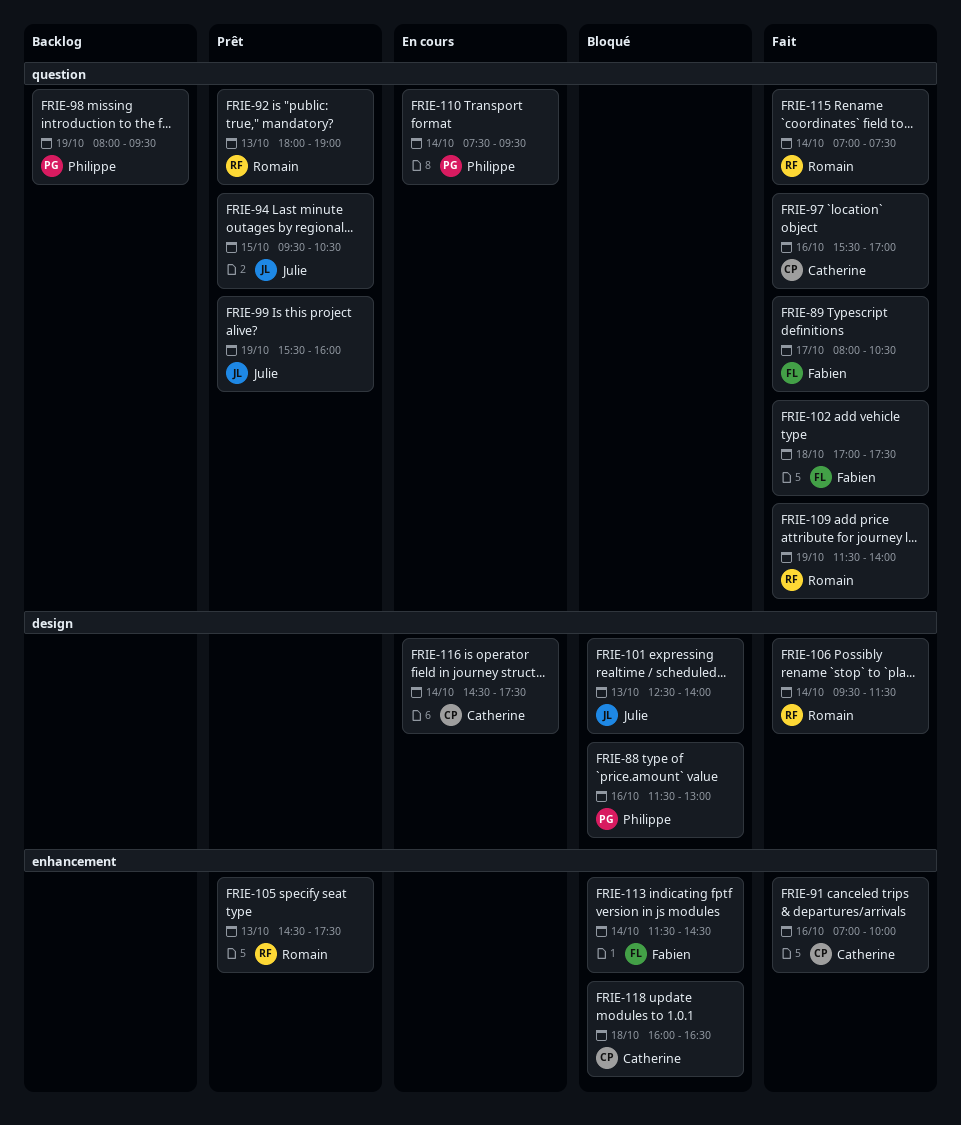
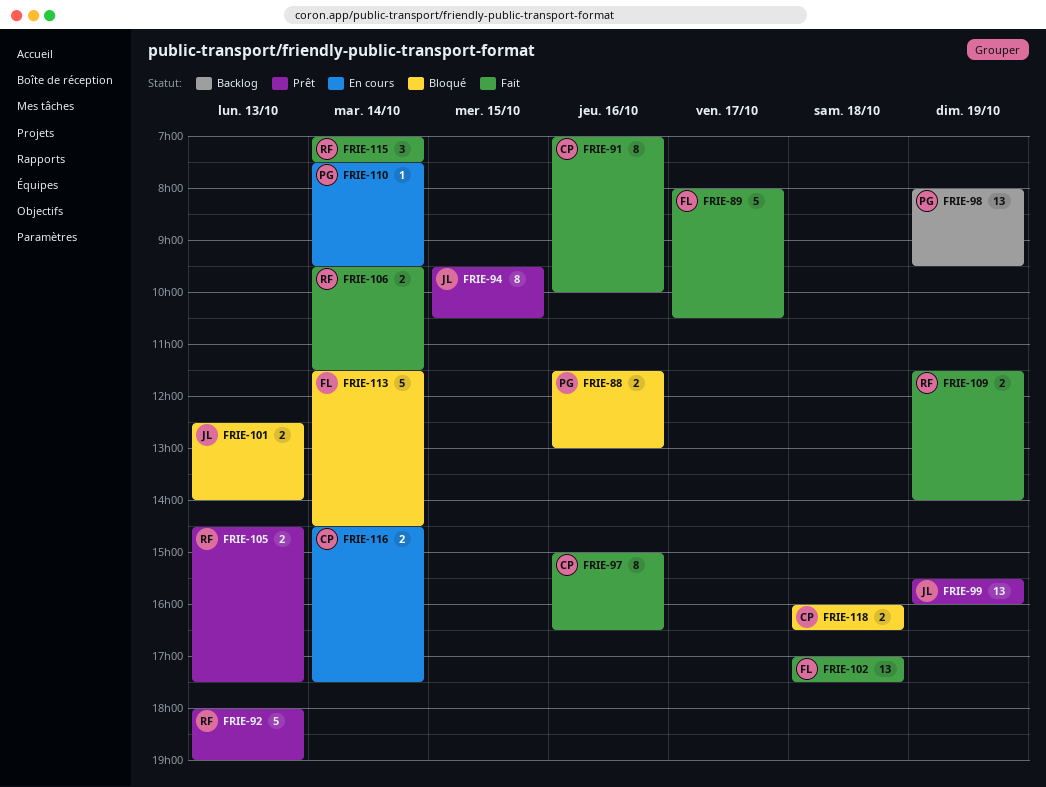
FRIE-97, begins: 15:30 -> 15:00
FRIE-97, ends: 17:00 -> 16:30

